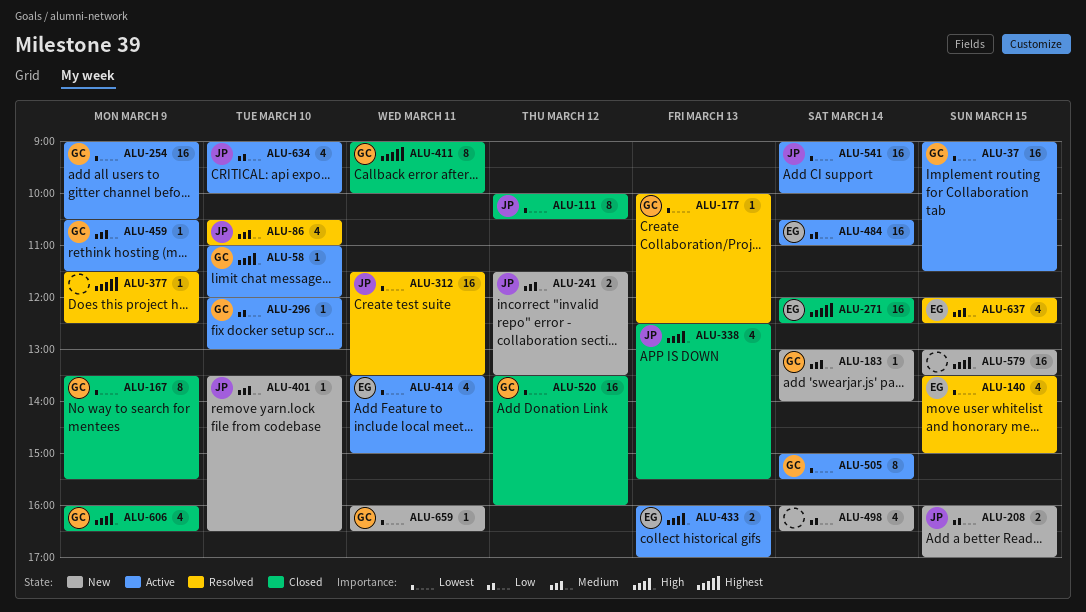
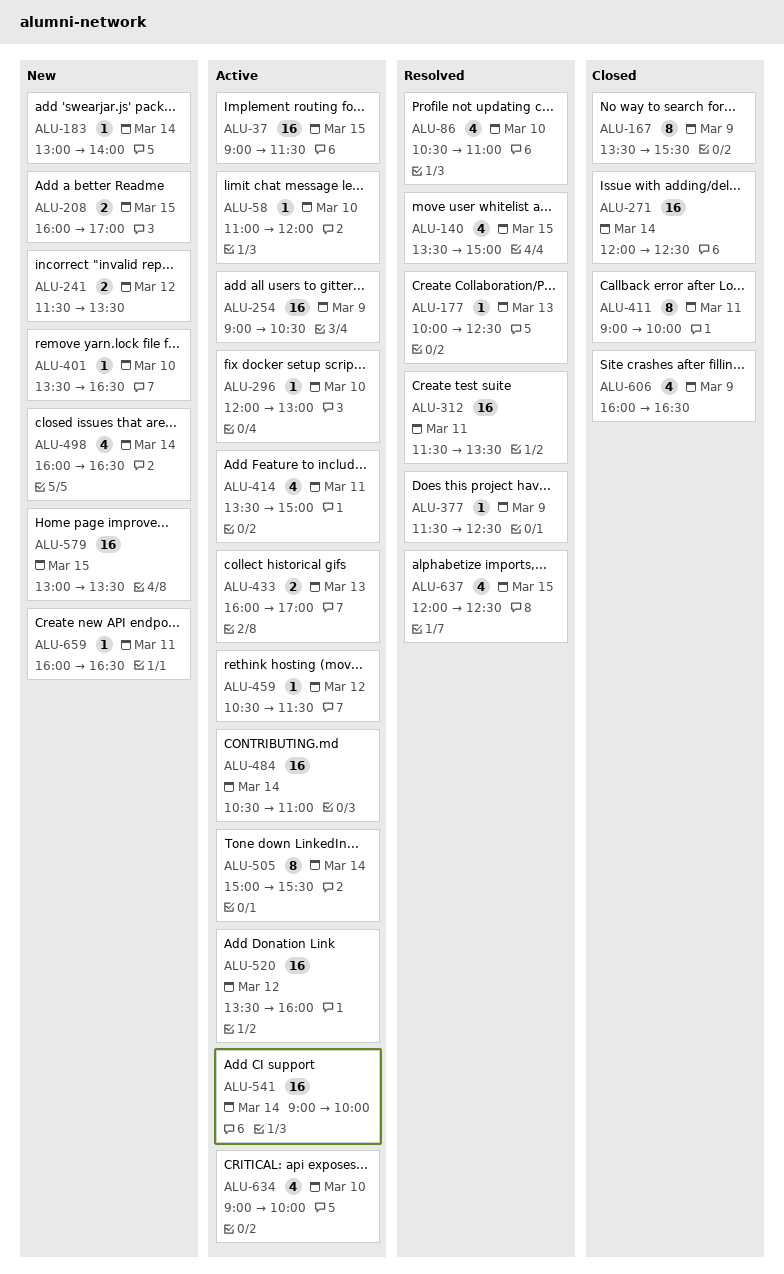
ALU-111: present -> none
ALU-338: present -> none
ALU-459, day: Mar 9 -> Mar 12
ALU-520, status: Closed -> Active

